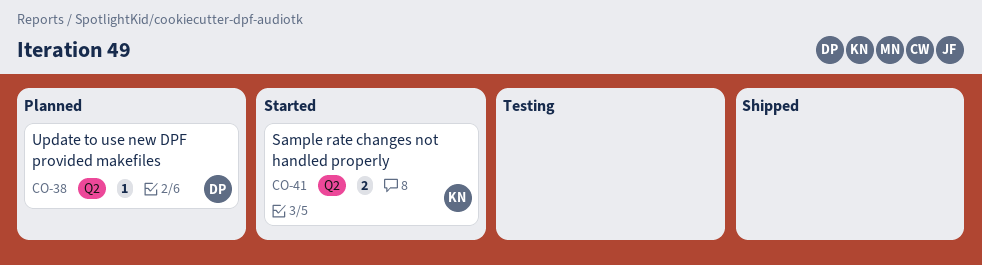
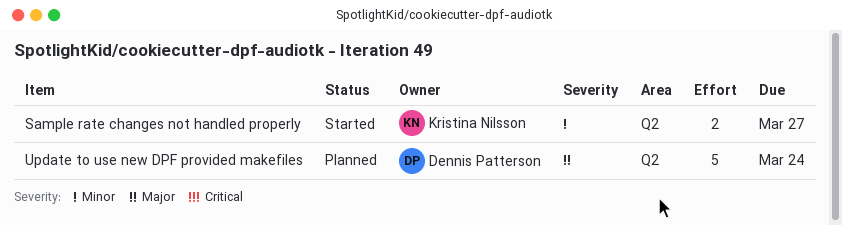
Update to use new DPF provided makefiles, estimate: 1 -> 5

